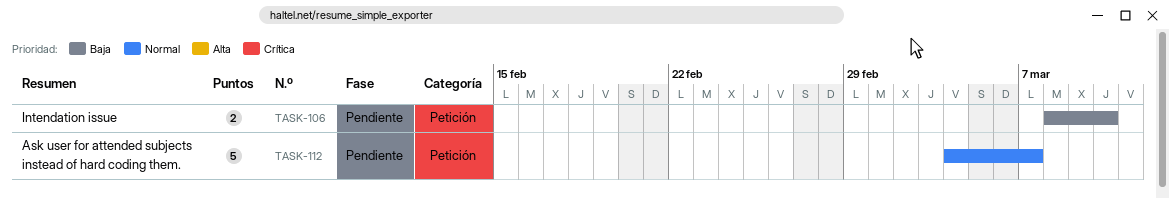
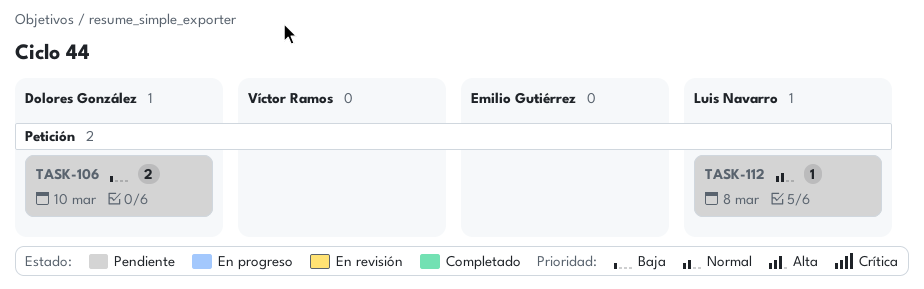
TASK-112, estimate: 5 -> 1
TASK-112, due: Mar 7 -> Mar 8

